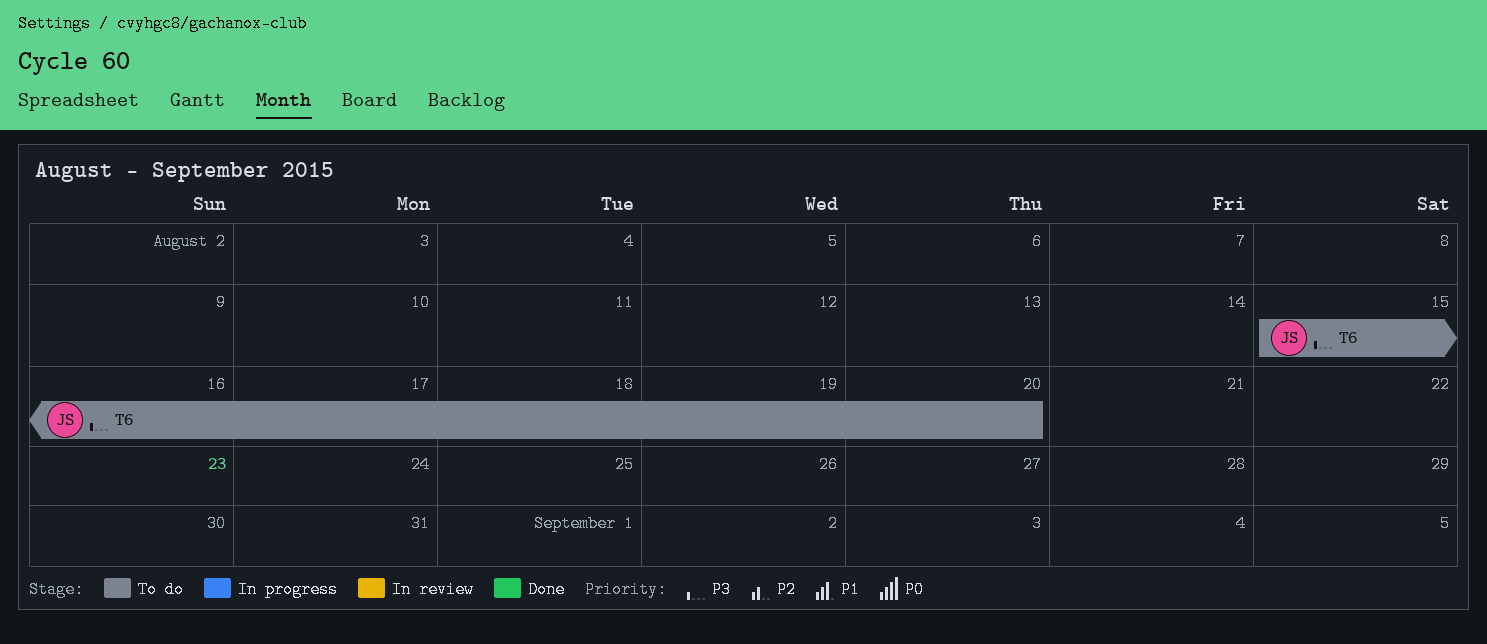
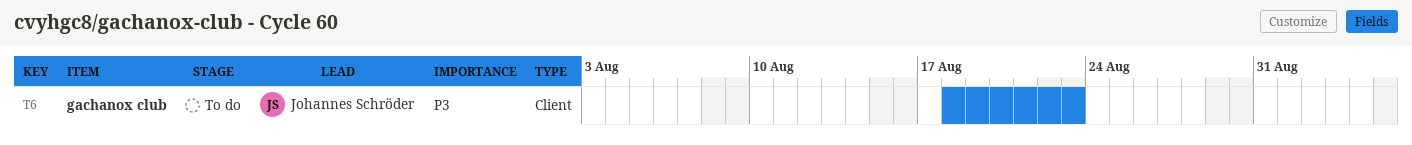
T6, start: Aug 15 -> Aug 18
T6, due: Aug 20 -> Aug 23

